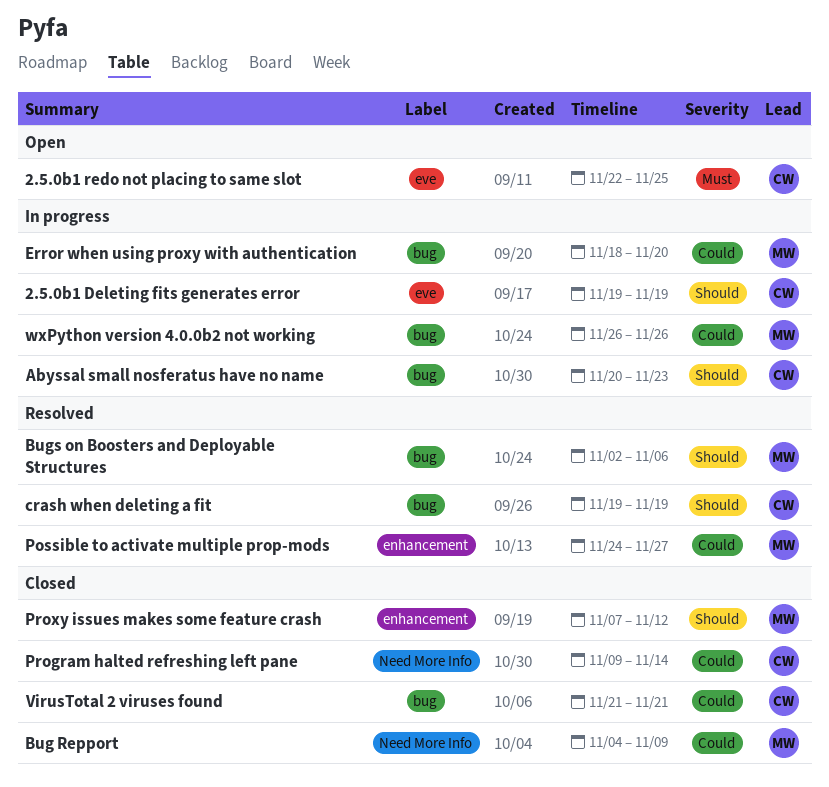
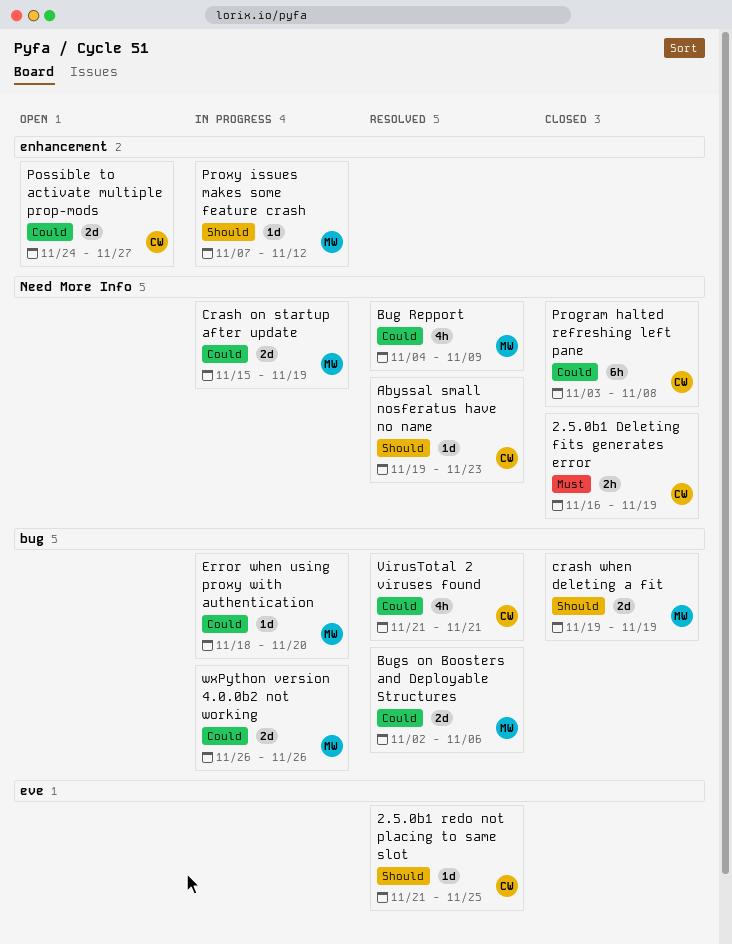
2.5.0b1 Deleting fits generates error, status: In progress -> Closed
2.5.0b1 Deleting fits generates error, priority: Should -> Must
2.5.0b1 Deleting fits generates error, label: eve -> Need More Info
2.5.0b1 Deleting fits generates error, start: Nov 19 -> Nov 16
2.5.0b1 redo not placing to same slot, status: Open -> Resolved
2.5.0b1 redo not placing to same slot, priority: Must -> Should
2.5.0b1 redo not placing to same slot, start: Nov 22 -> Nov 21
Abyssal small nosferatus have no name, status: In progress -> Resolved
Abyssal small nosferatus have no name, label: bug -> Need More Info
Abyssal small nosferatus have no name, start: Nov 20 -> Nov 19
Bug Repport, status: Closed -> Resolved
Bugs on Boosters and Deployable Structures, priority: Should -> Could
Crash on startup after update: none -> present
crash when deleting a fit, status: Resolved -> Closed
crash when deleting a fit, owner: CW -> MW
Possible to activate multiple prop-mods, status: Resolved -> Open
Possible to activate multiple prop-mods, owner: MW -> CW
Program halted refreshing left pane, start: Nov 9 -> Nov 3
Program halted refreshing left pane, due: Nov 14 -> Nov 8
Proxy issues makes some feature crash, status: Closed -> In progress
VirusTotal 2 viruses found, status: Closed -> Resolved

